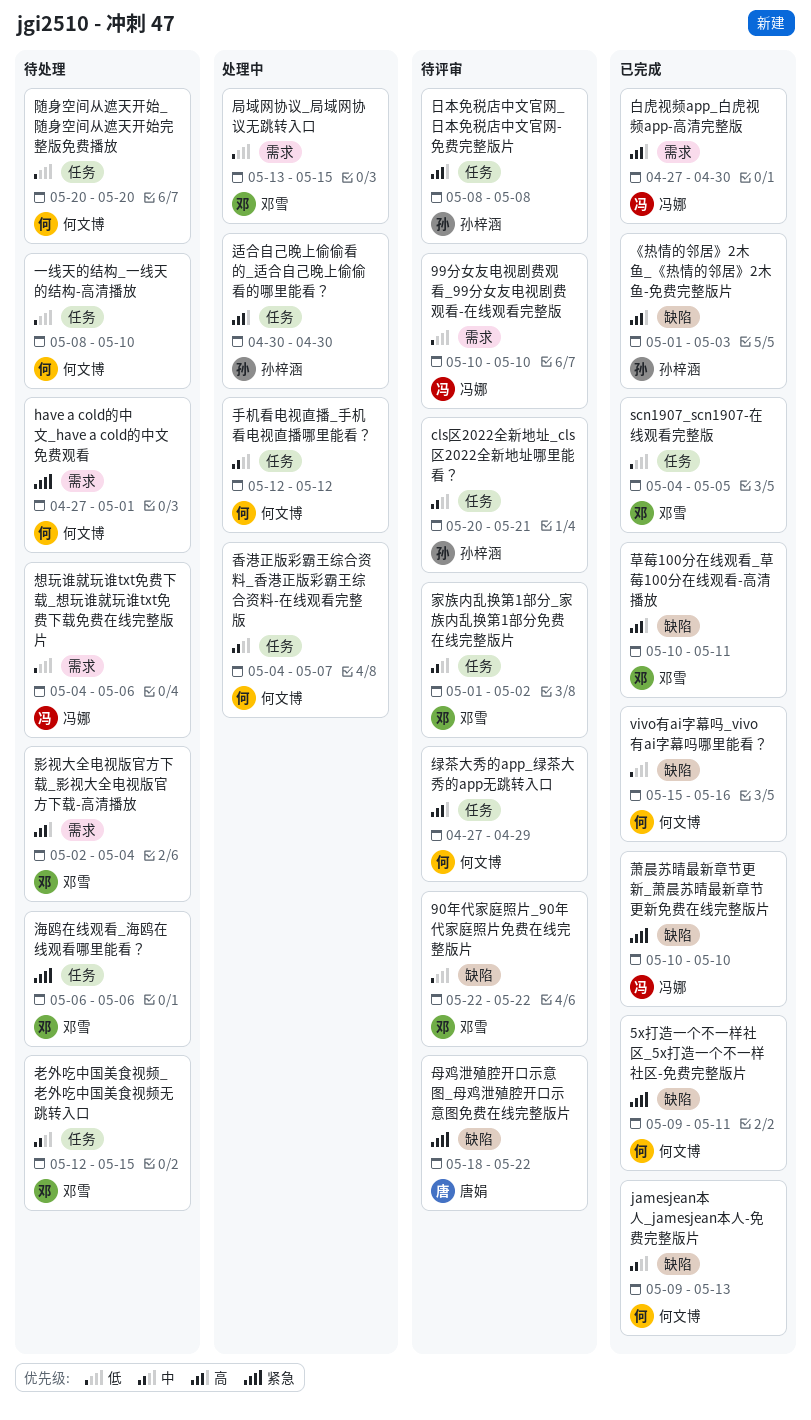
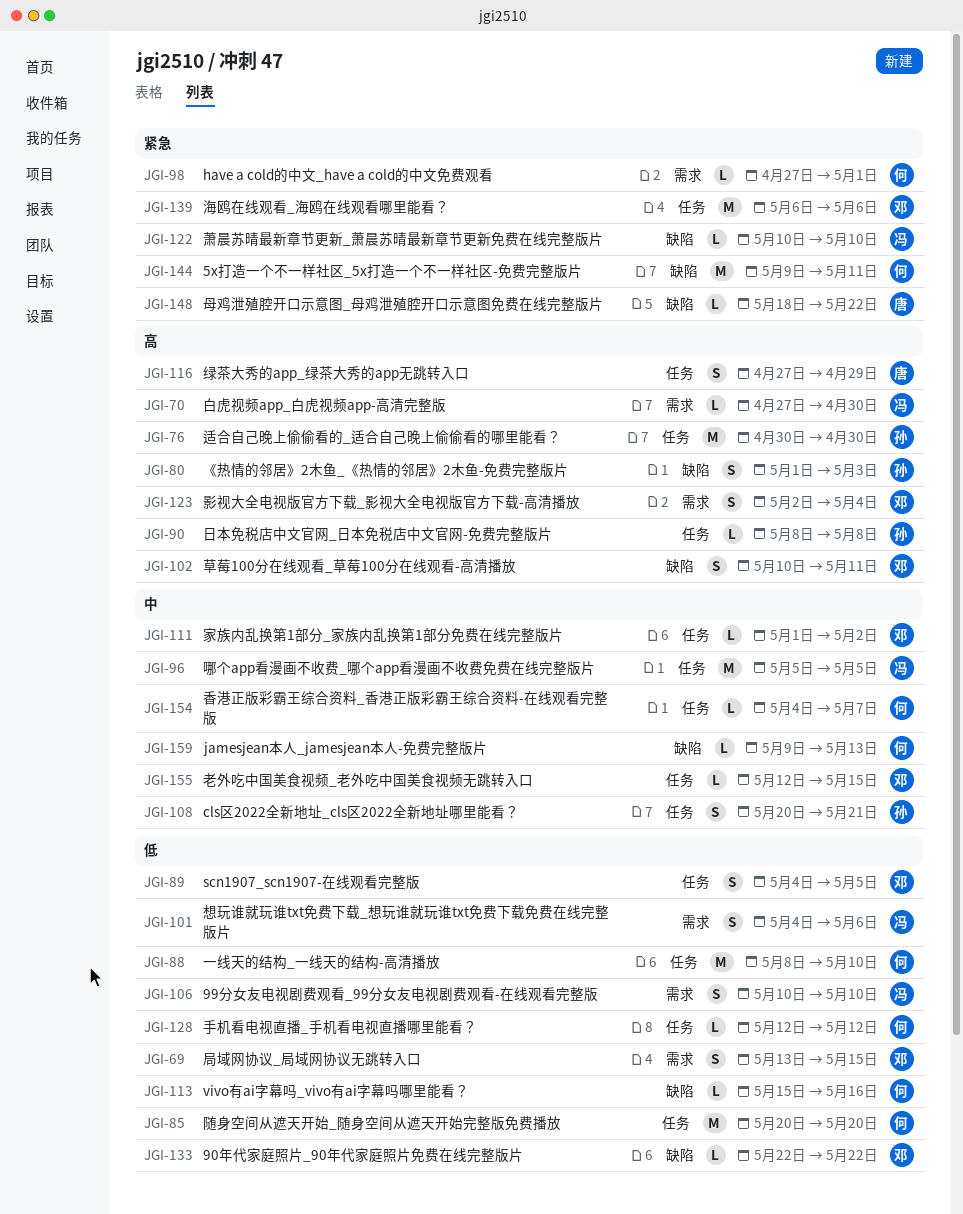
哪个app看漫画不收费_哪个app看漫画不收费免费在线完整版片: none -> present
手机看电视直播_手机看电视直播哪里能看？, priority: 中 -> 低
绿茶大秀的app_绿茶大秀的app无跳转入口, owner: 何文博 -> 唐娟

